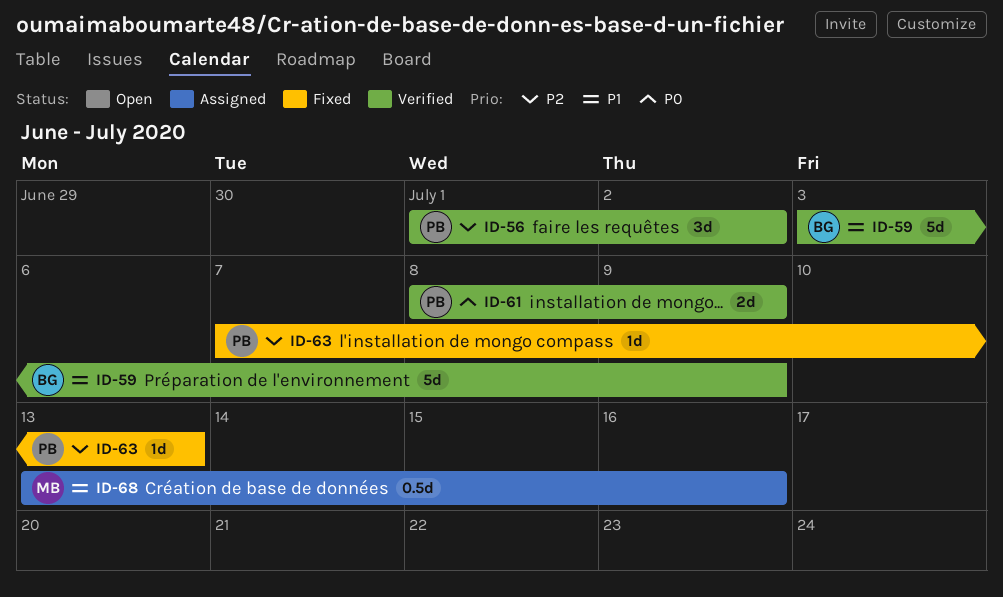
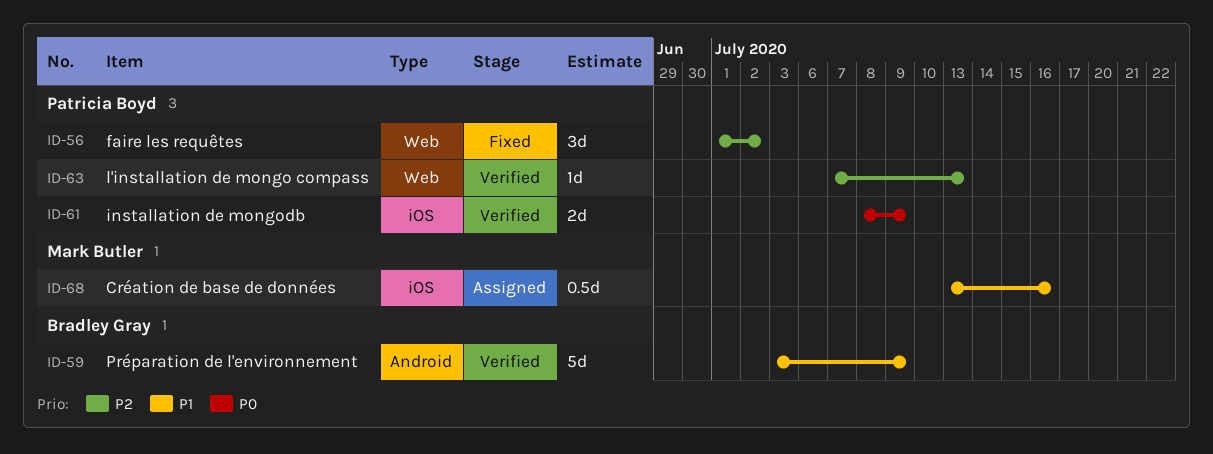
ID-56, status: Verified -> Fixed
ID-63, status: Fixed -> Verified

